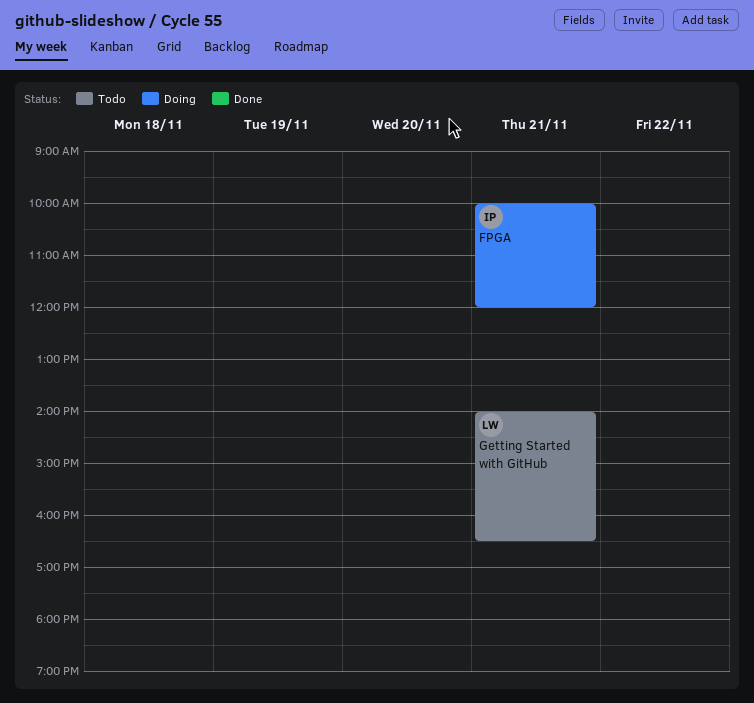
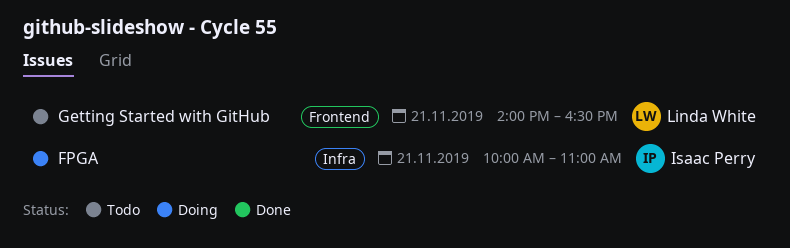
FPGA, ends: 12:00 -> 11:00

